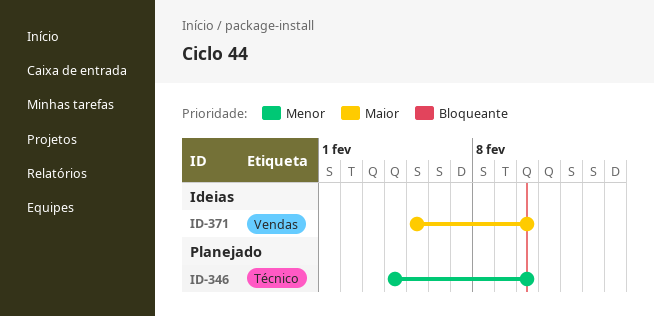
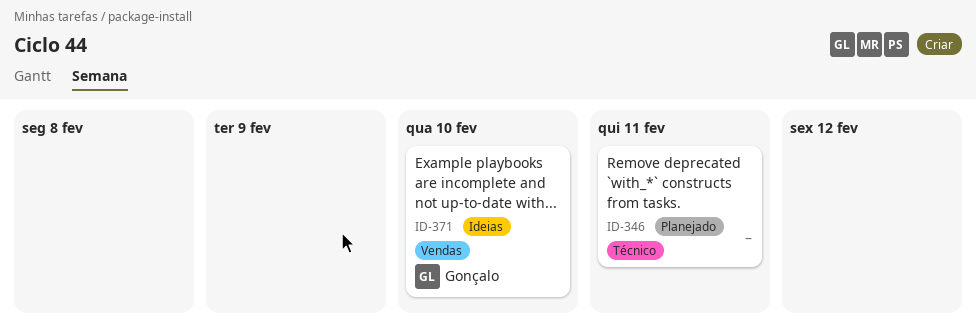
ID-346, due: Feb 10 -> Feb 11

